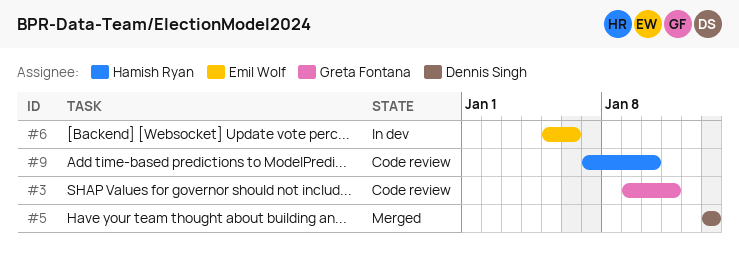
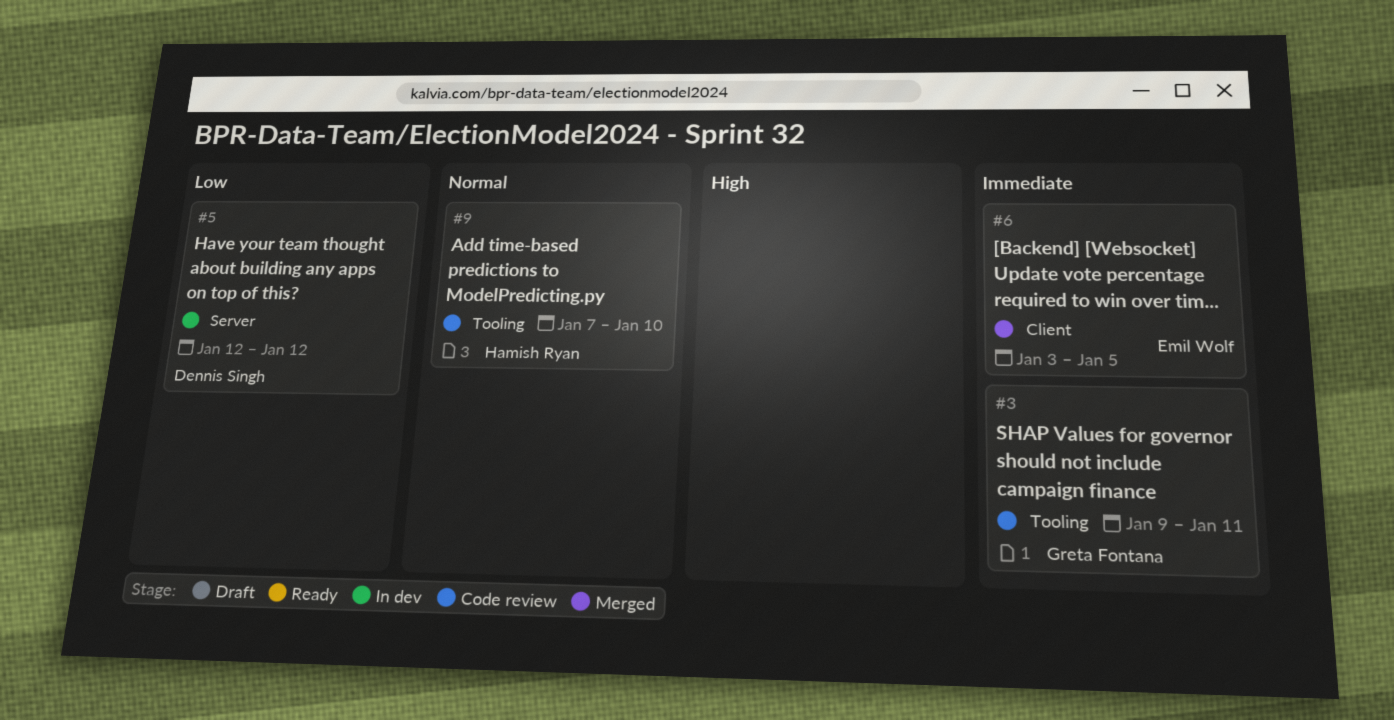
#5, status: Merged -> In dev
#5, start: Jan 13 -> Jan 12
#5, due: Jan 13 -> Jan 12
#6, status: In dev -> Merged
#6, start: Jan 5 -> Jan 3
#6, due: Jan 6 -> Jan 5

